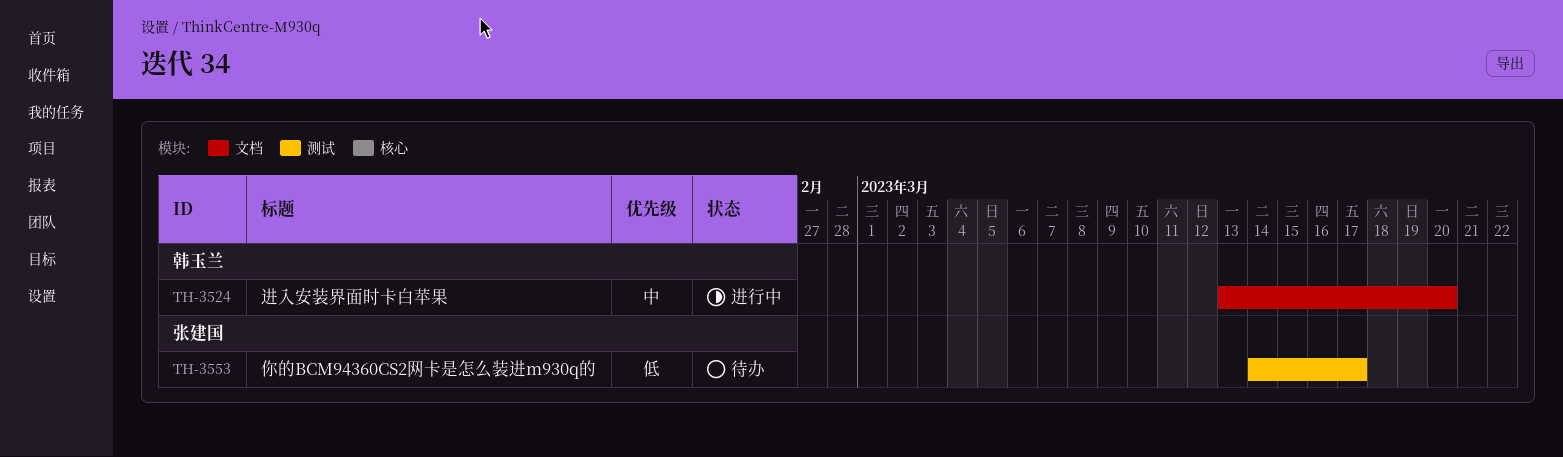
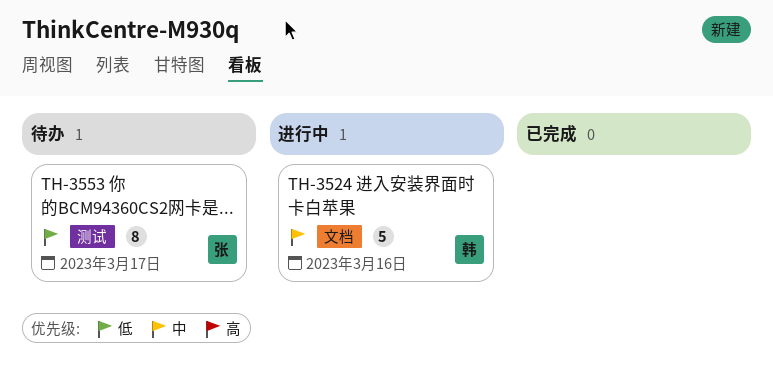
TH-3524, due: Mar 20 -> Mar 16

